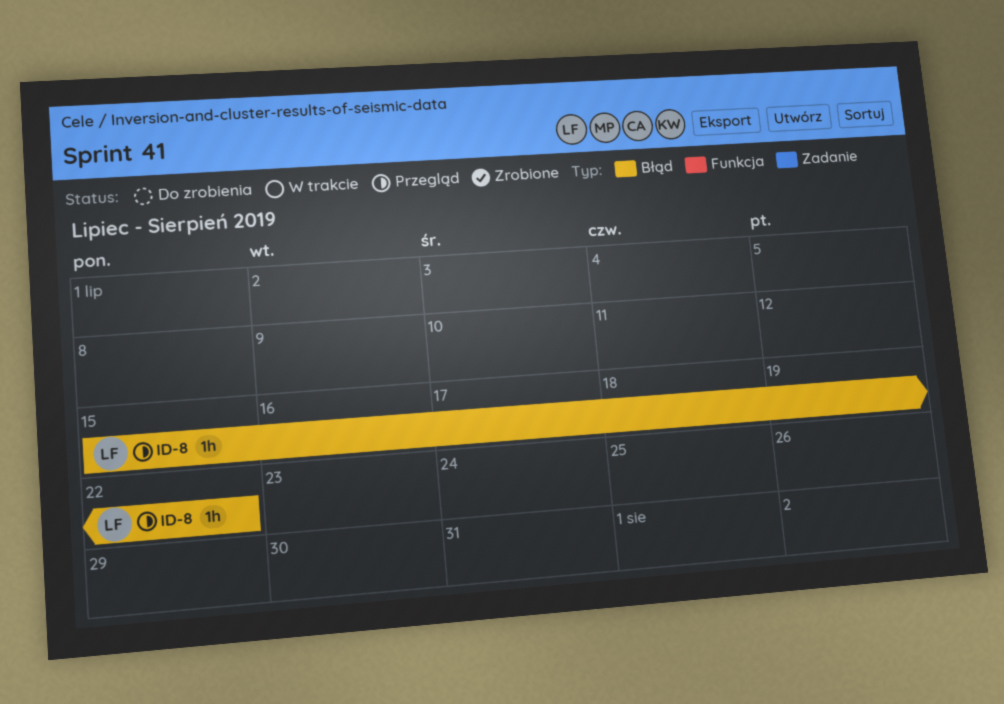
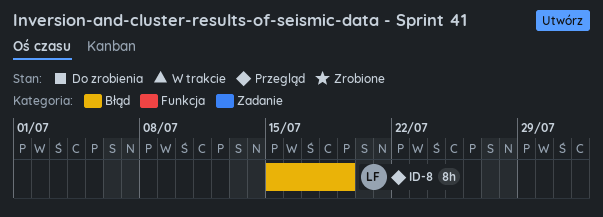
ID-8, estimate: 1h -> 8h
ID-8, due: Jul 22 -> Jul 19

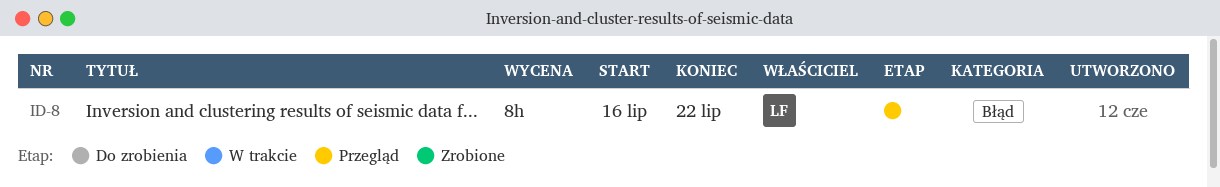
ID-8, start: Jul 15 -> Jul 16
ID-8, due: Jul 19 -> Jul 22

